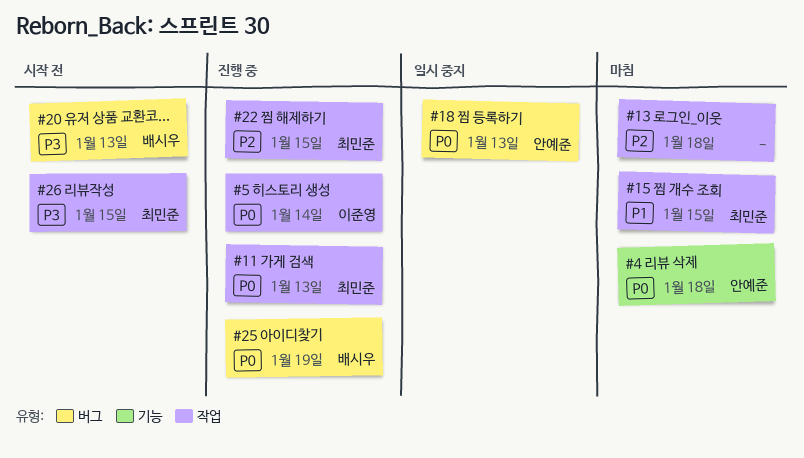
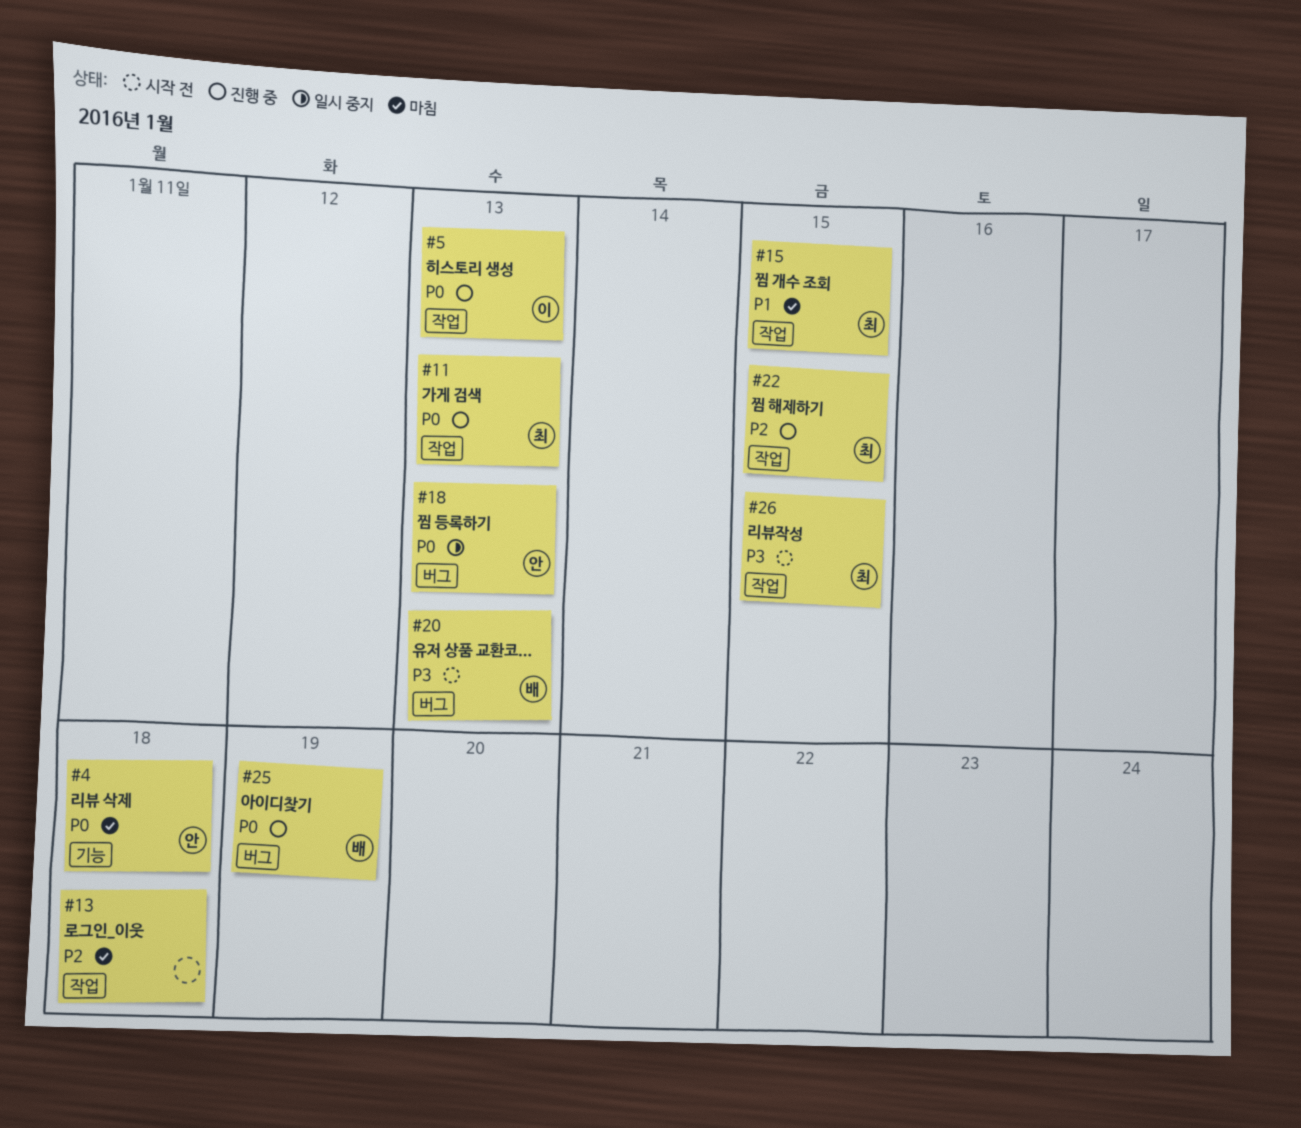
#5, due: Jan 14 -> Jan 13

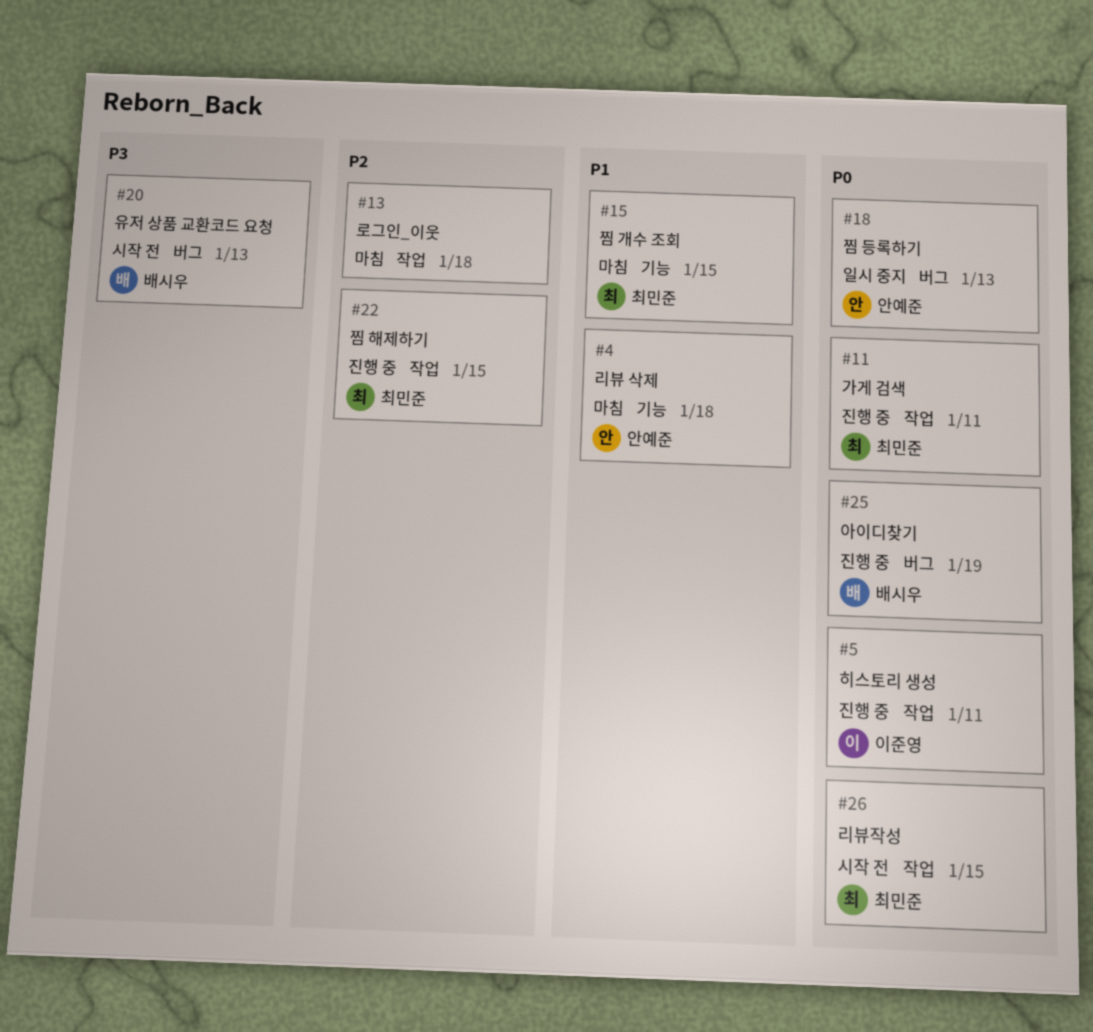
#4, priority: P0 -> P1
#5, due: Jan 13 -> Jan 11
#11, due: Jan 13 -> Jan 11
#15, label: 작업 -> 기능
#26, priority: P3 -> P0

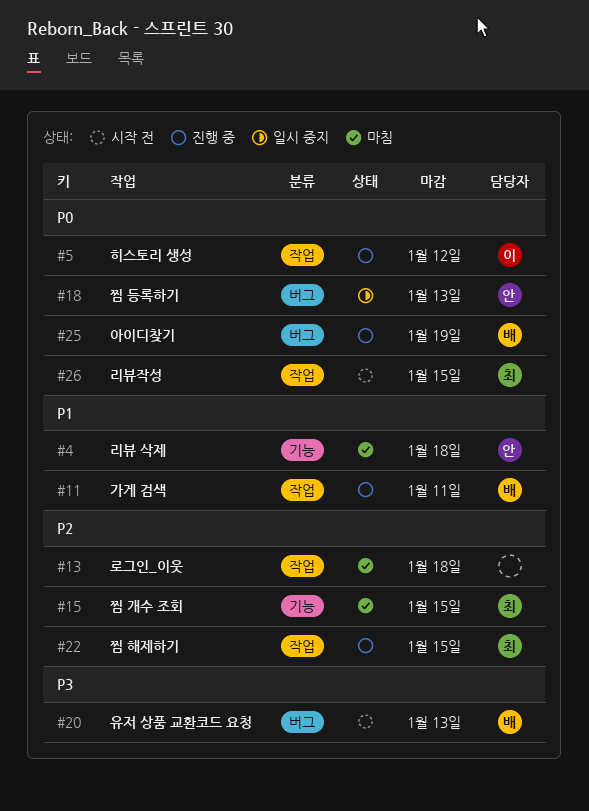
#5, due: Jan 11 -> Jan 12
#11, owner: 최민준 -> 배시우
#11, priority: P0 -> P1
#15, priority: P1 -> P2

